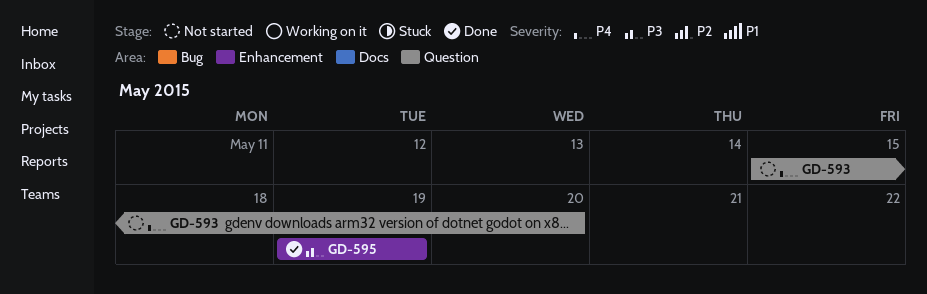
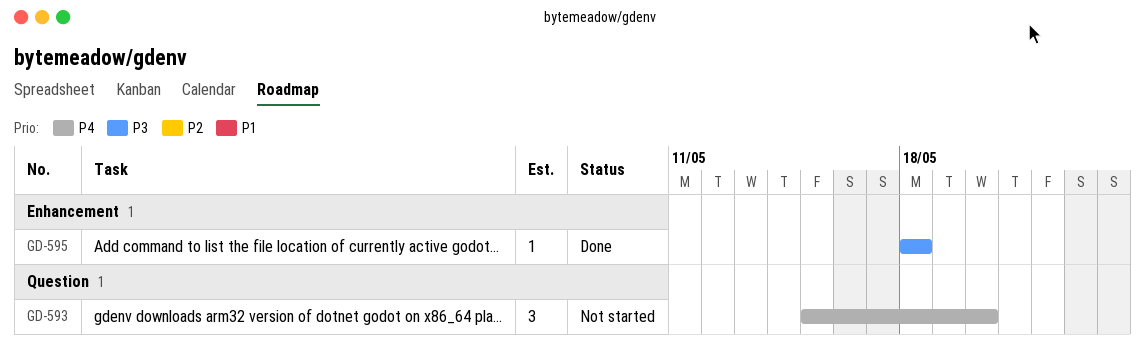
GD-595, start: May 19 -> May 18
GD-595, due: May 19 -> May 18

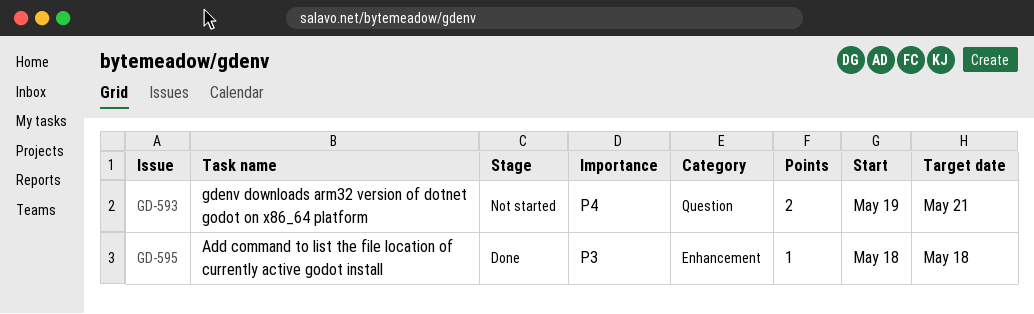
GD-593, estimate: 3 -> 2
GD-593, start: May 15 -> May 19
GD-593, due: May 20 -> May 21

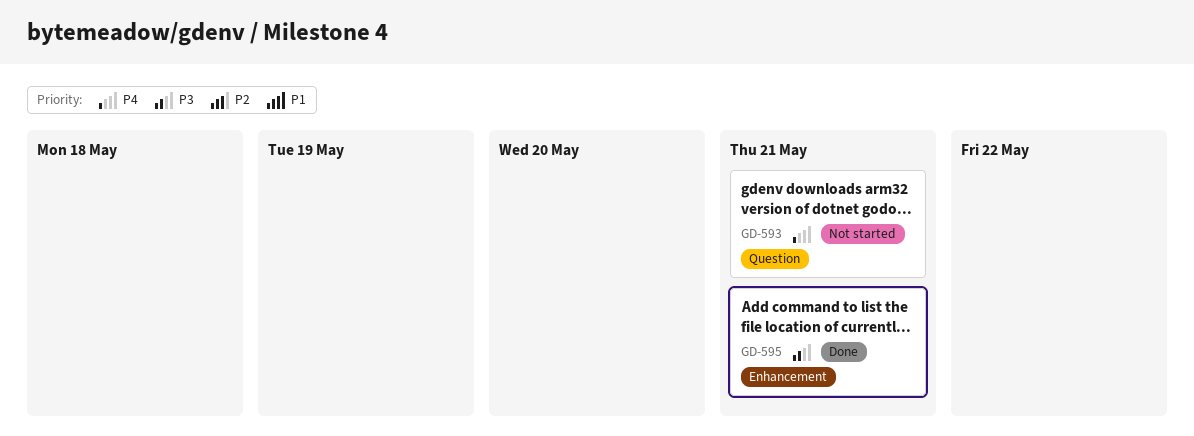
GD-595, due: May 18 -> May 21

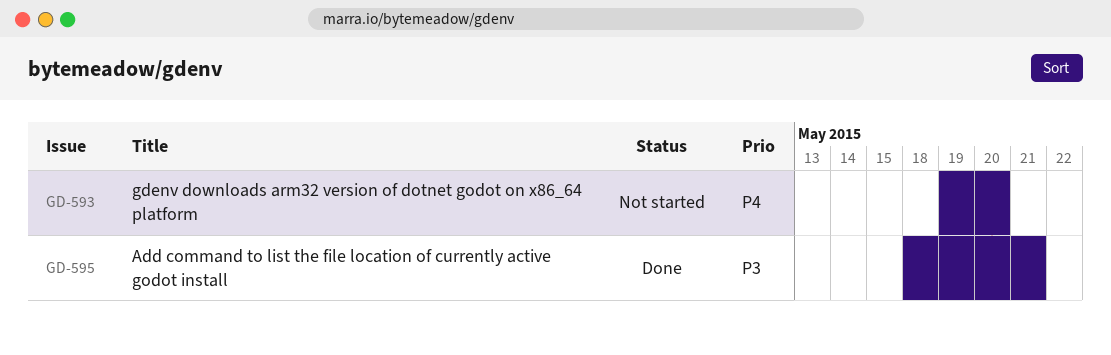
GD-593, due: May 21 -> May 20

